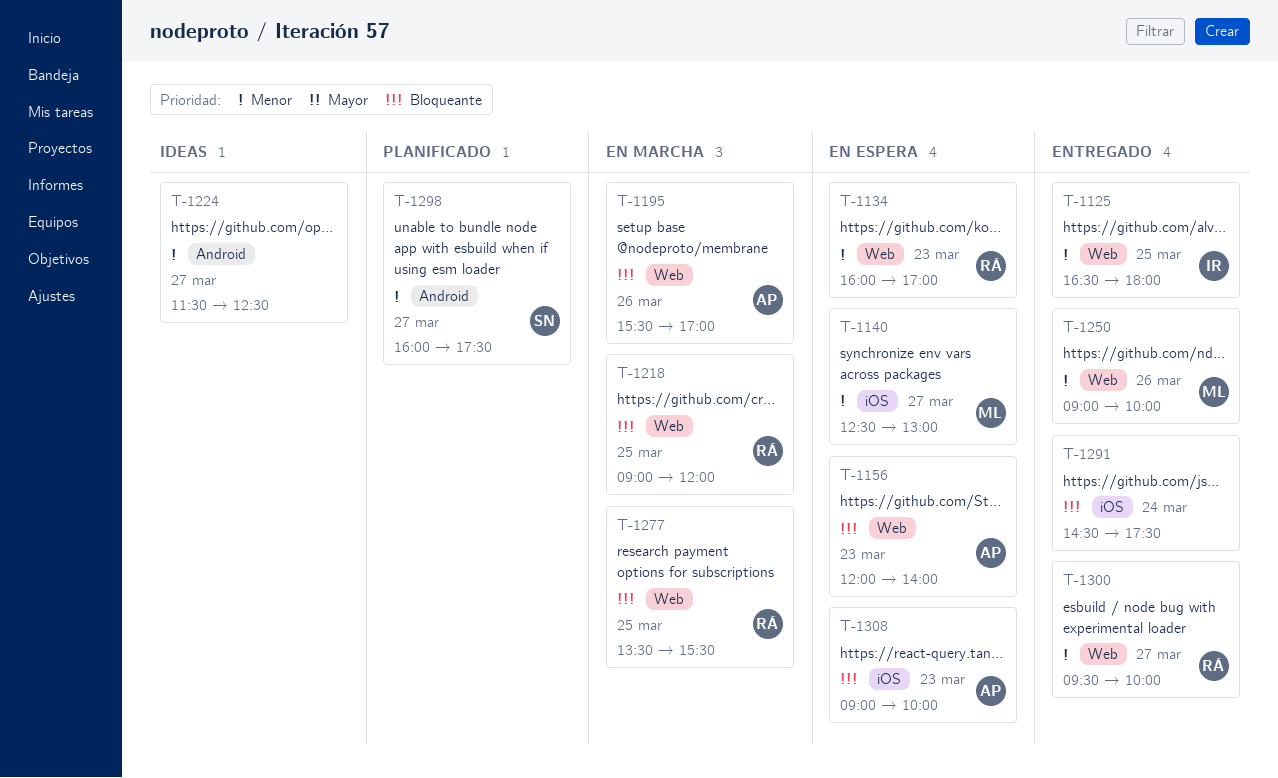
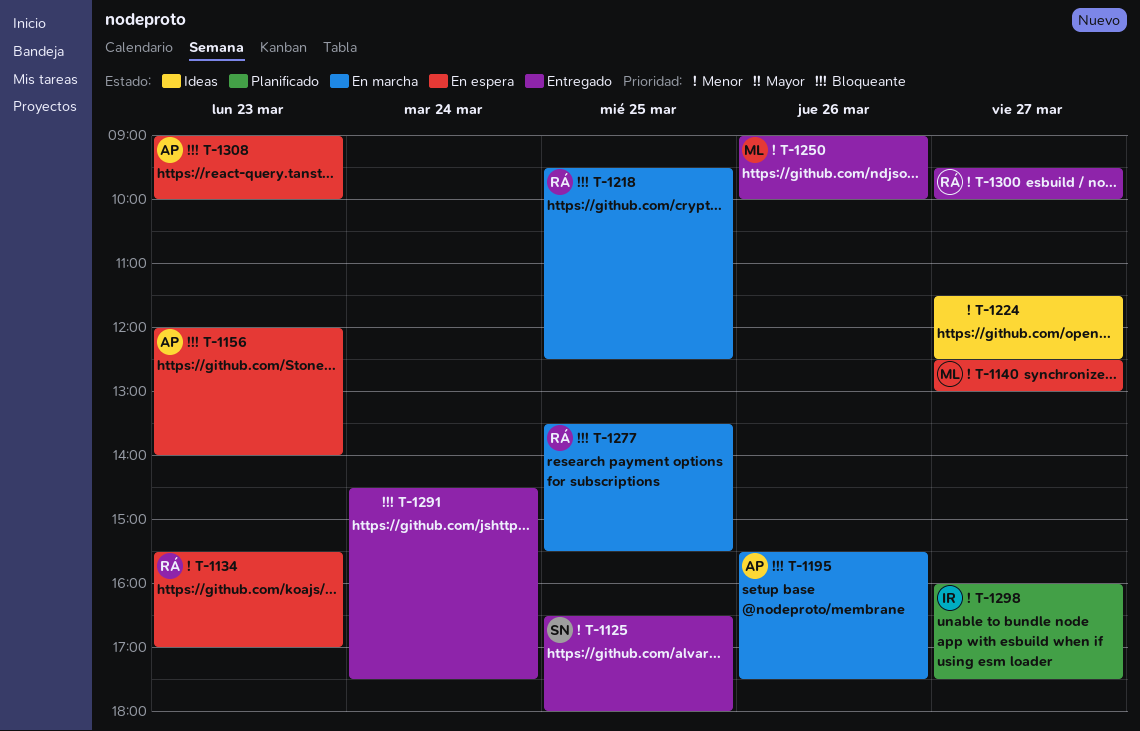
T-1125, owner: IR -> SN
T-1134, begins: 16:00 -> 15:30
T-1195, ends: 17:00 -> 17:30
T-1218, begins: 09:00 -> 09:30
T-1218, ends: 12:00 -> 12:30
T-1298, owner: SN -> IR

